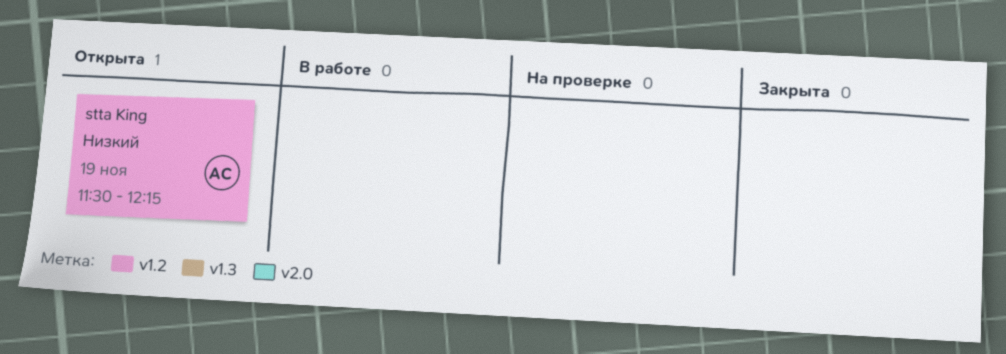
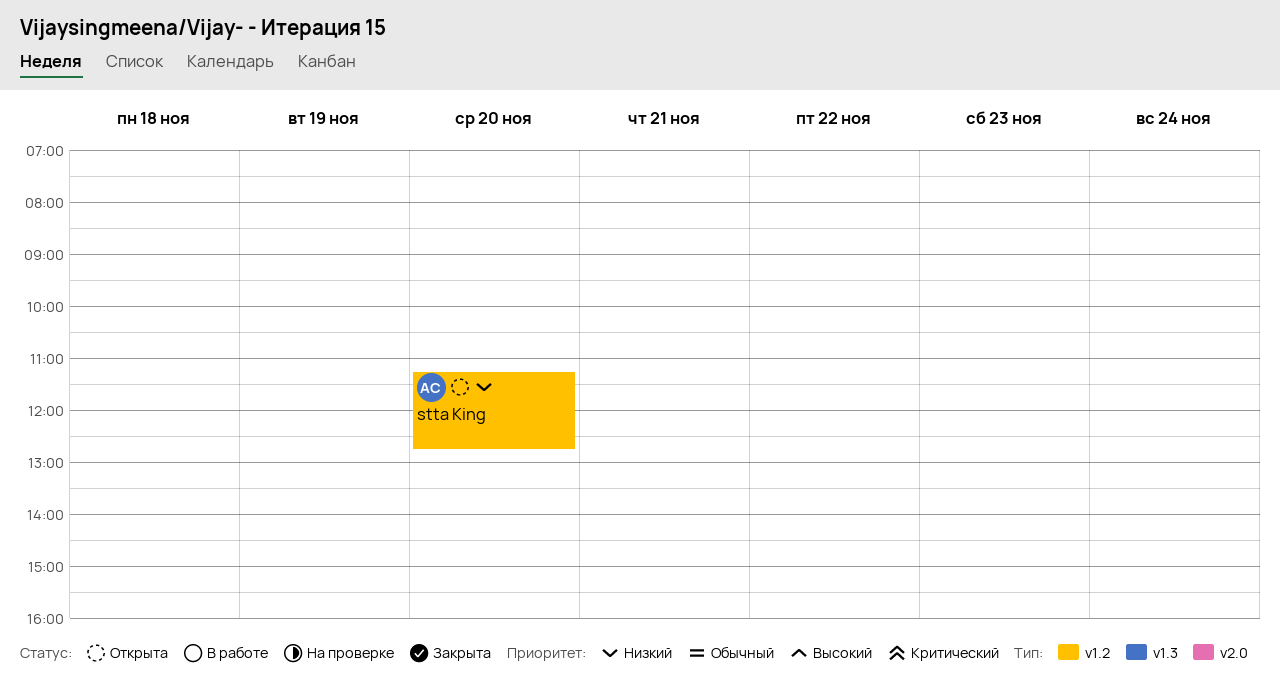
stta King, day: Nov 19 -> Nov 20
stta King, begins: 11:30 -> 11:15
stta King, ends: 12:15 -> 12:45

